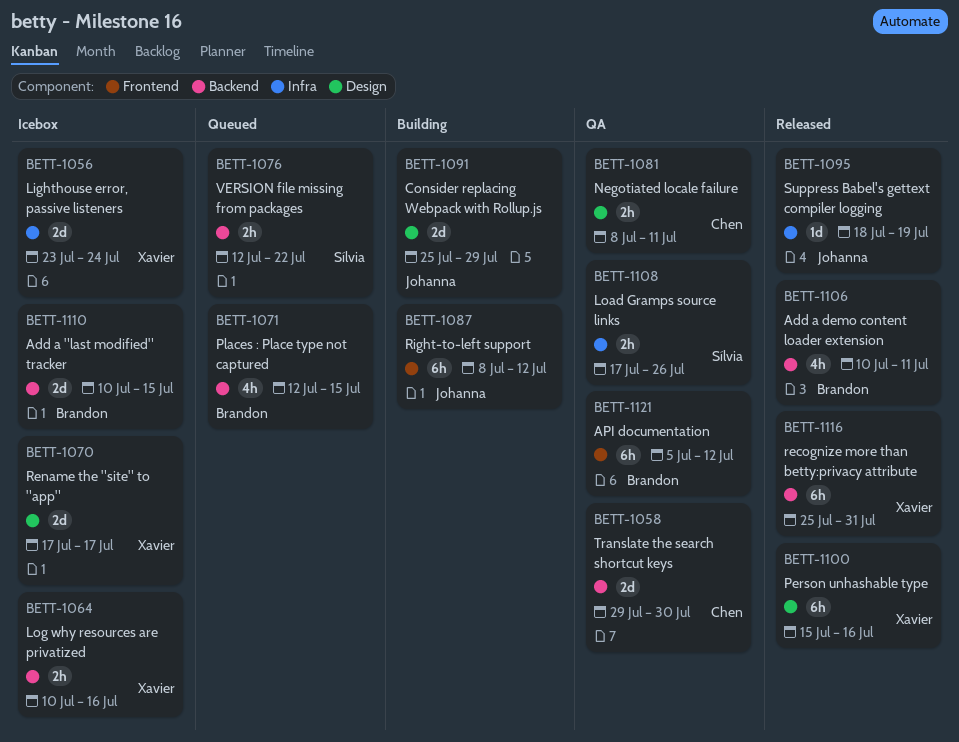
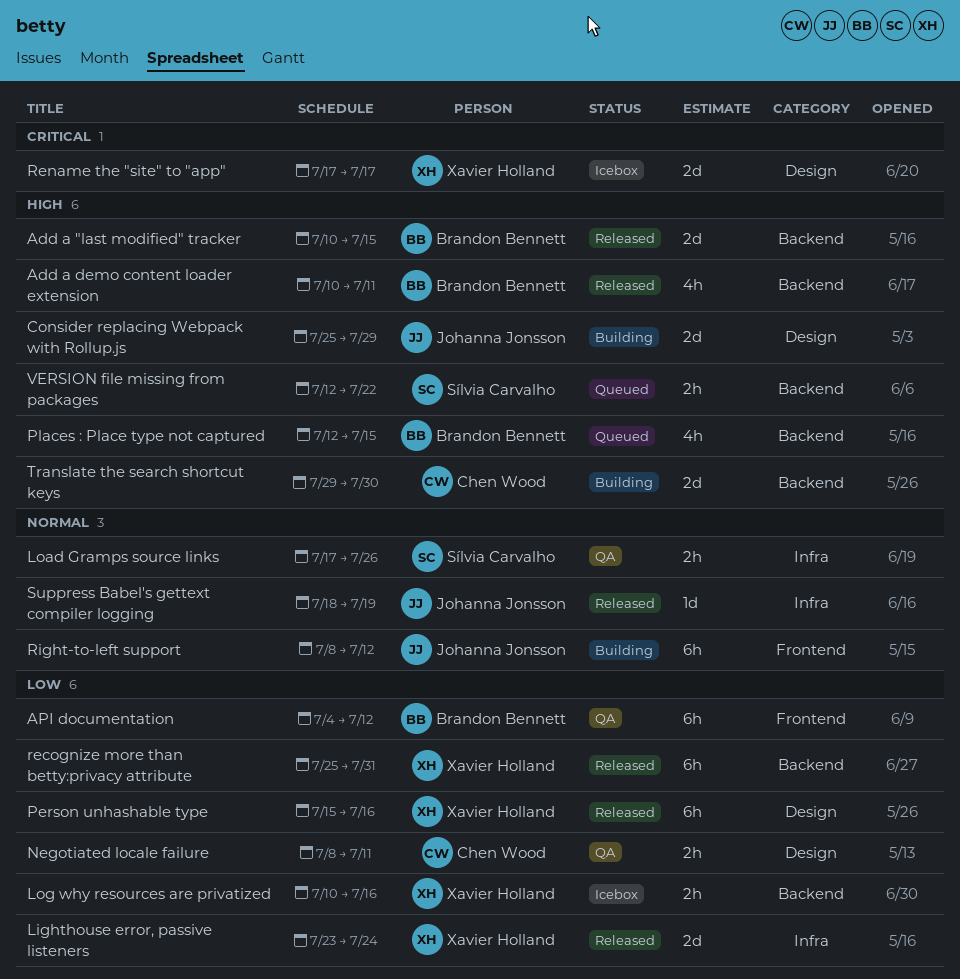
Add a "last modified" tracker, status: Icebox -> Released
API documentation, start: Jul 5 -> Jul 4
Lighthouse error, passive listeners, status: Icebox -> Released
Translate the search shortcut keys, status: QA -> Building

